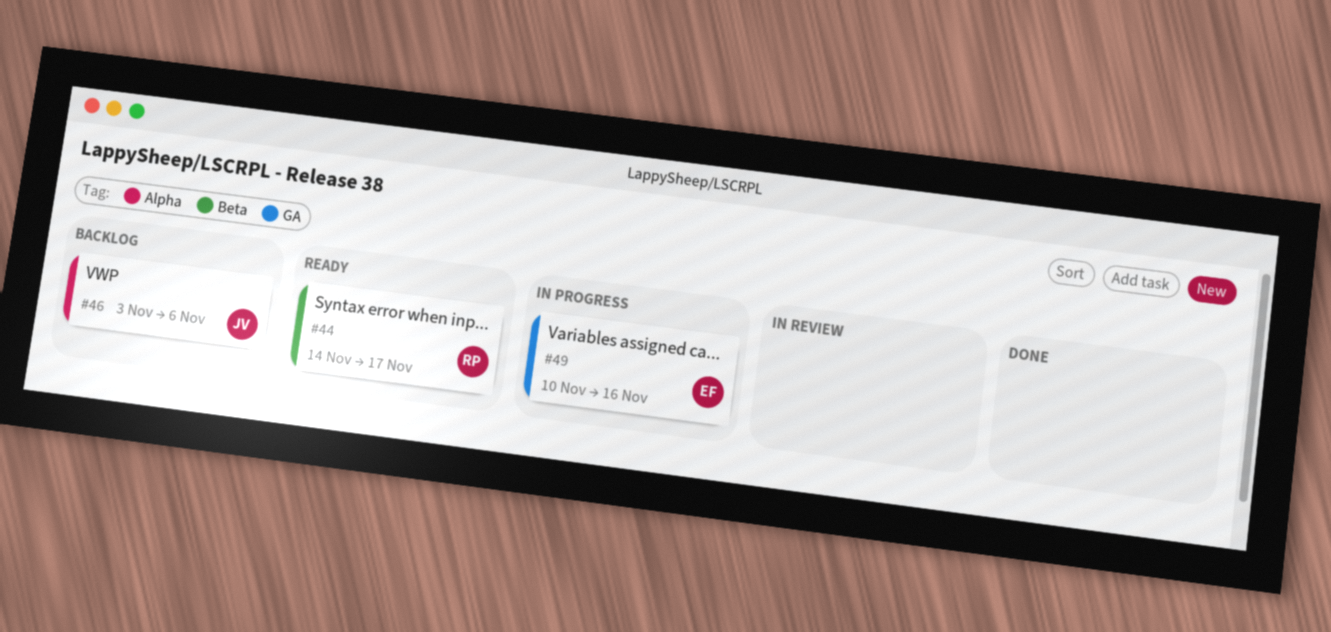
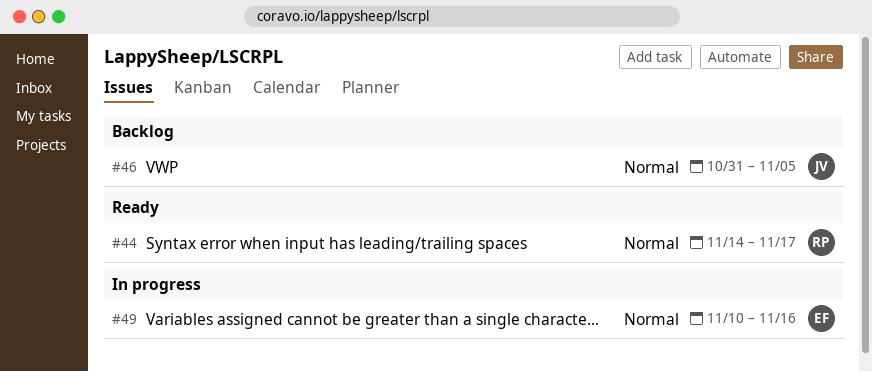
#46, start: Nov 3 -> Oct 31
#46, due: Nov 6 -> Nov 5

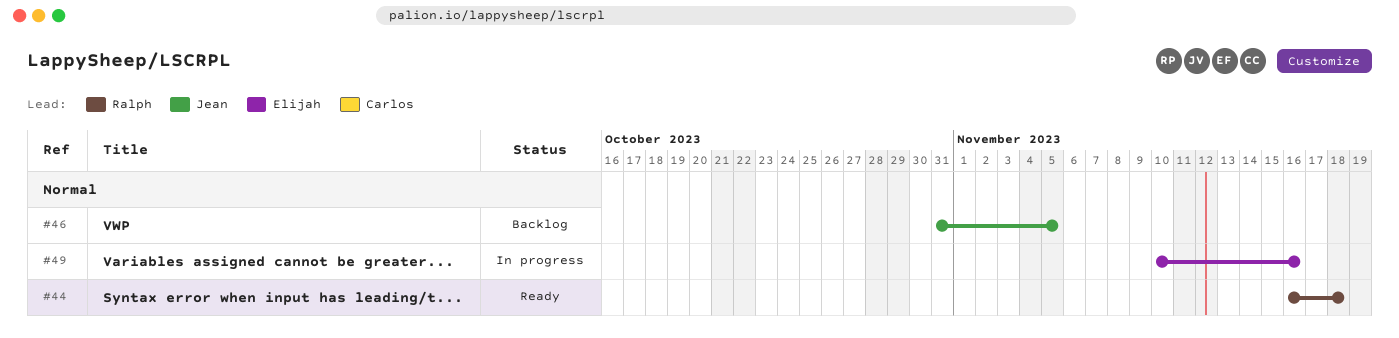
#44, start: Nov 14 -> Nov 16
#44, due: Nov 17 -> Nov 18

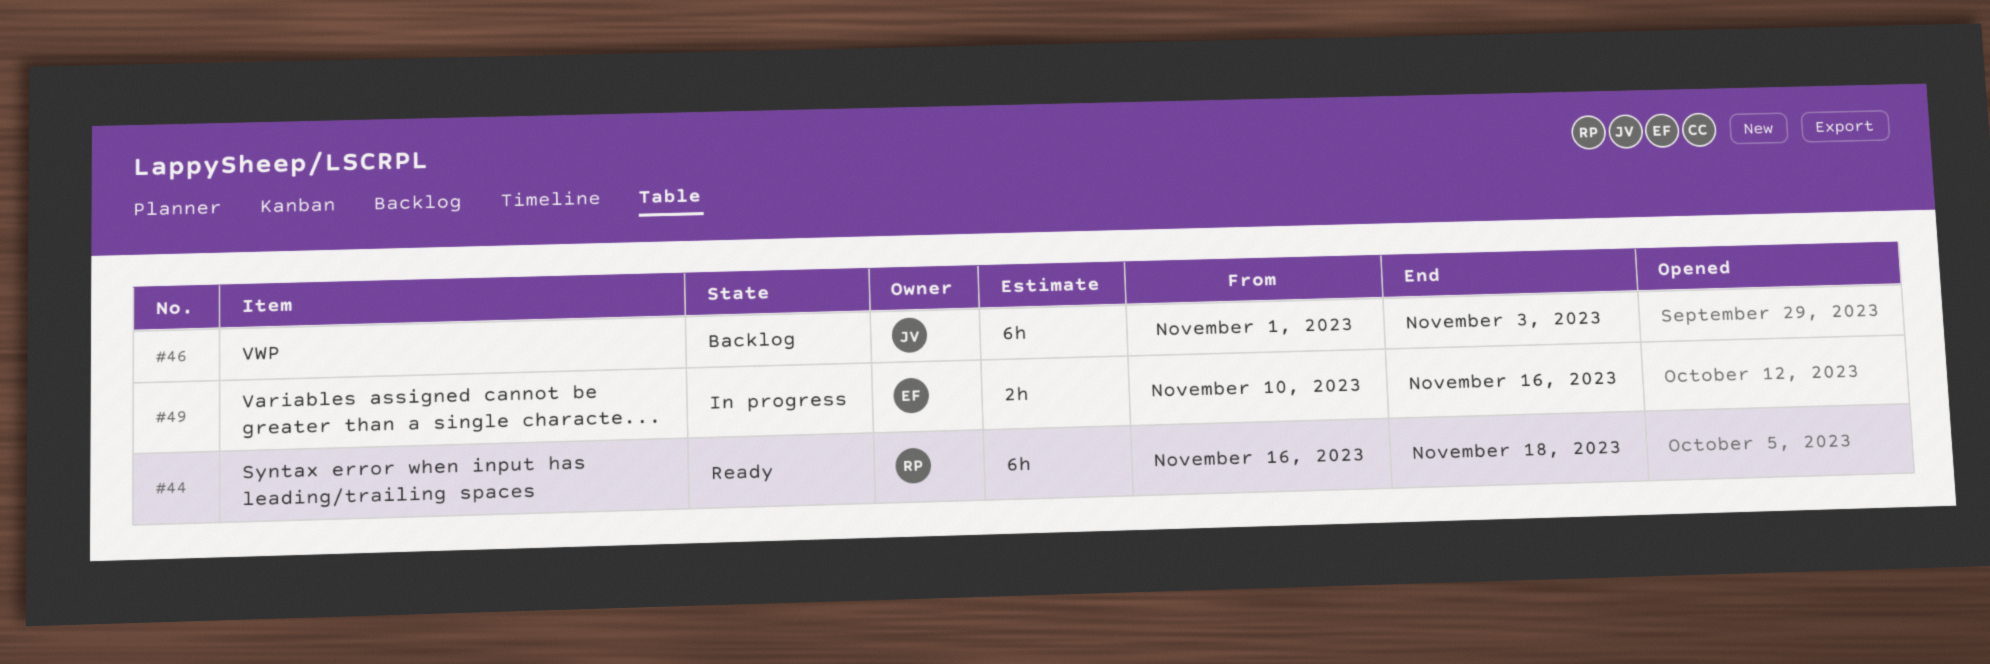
#46, start: Oct 31 -> Nov 1
#46, due: Nov 5 -> Nov 3

